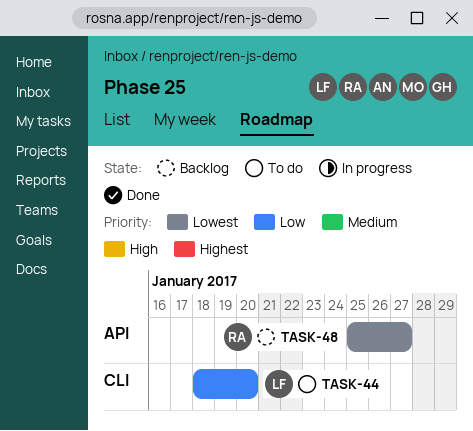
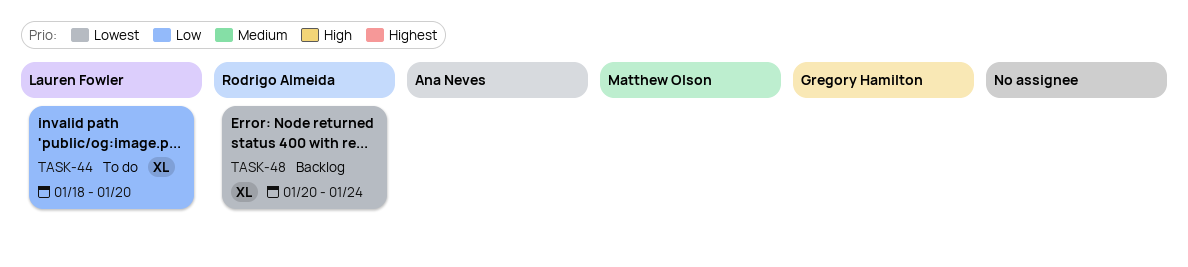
TASK-48, start: Jan 25 -> Jan 20
TASK-48, due: Jan 27 -> Jan 24

